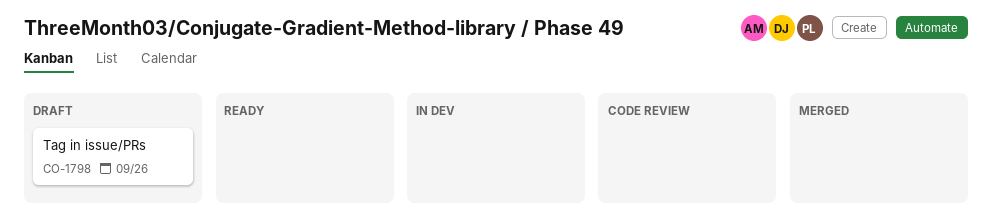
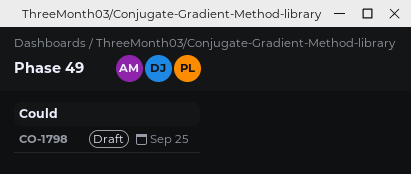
CO-1798, due: Sep 26 -> Sep 25

